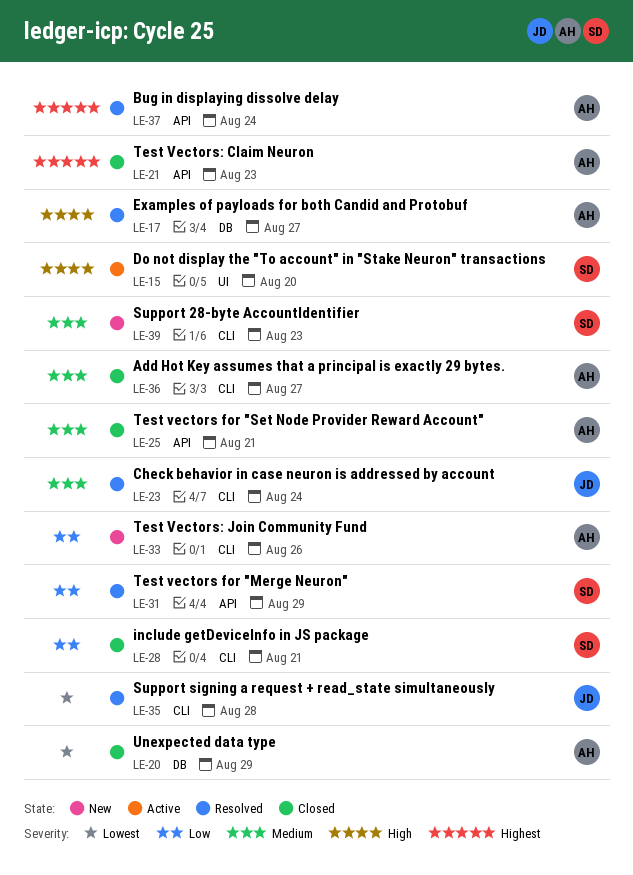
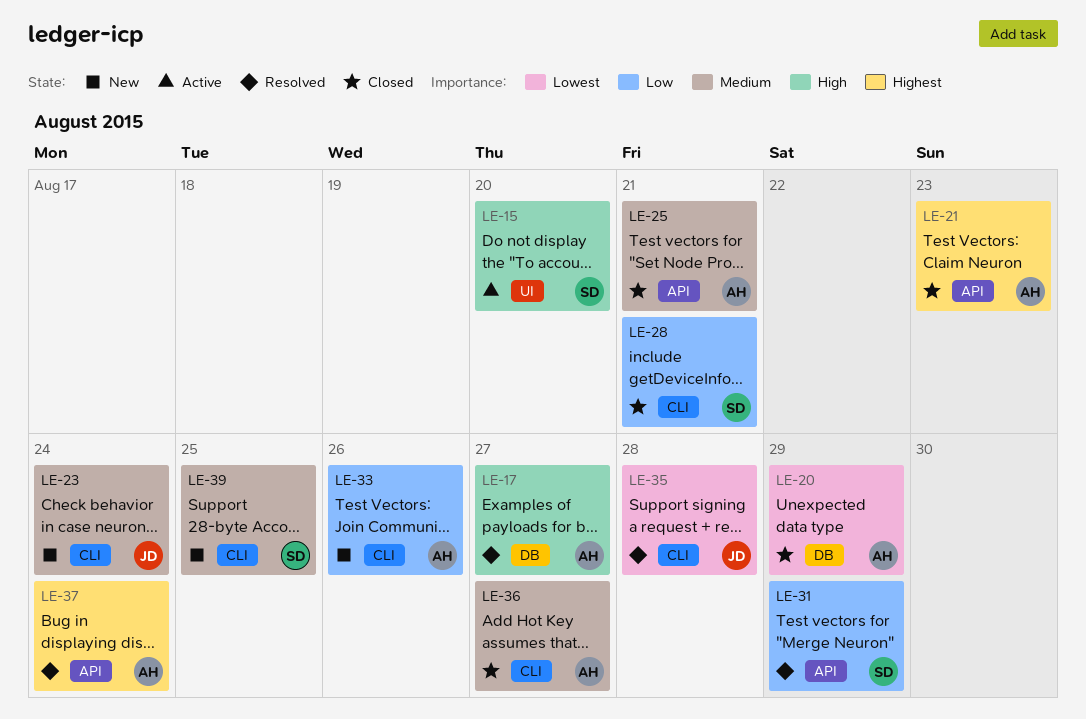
LE-23, status: Resolved -> New
LE-39, due: Aug 23 -> Aug 25

